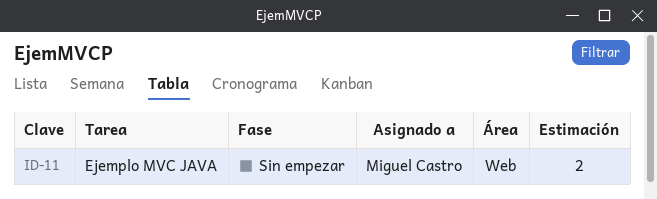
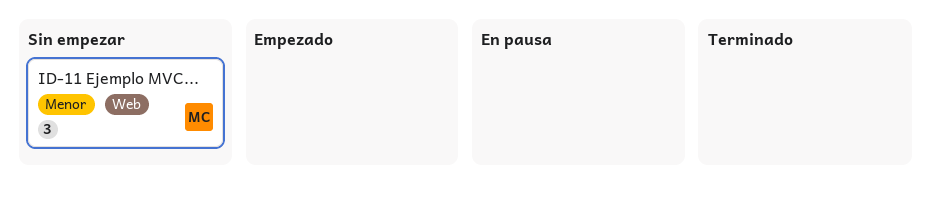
ID-11, estimate: 2 -> 3

